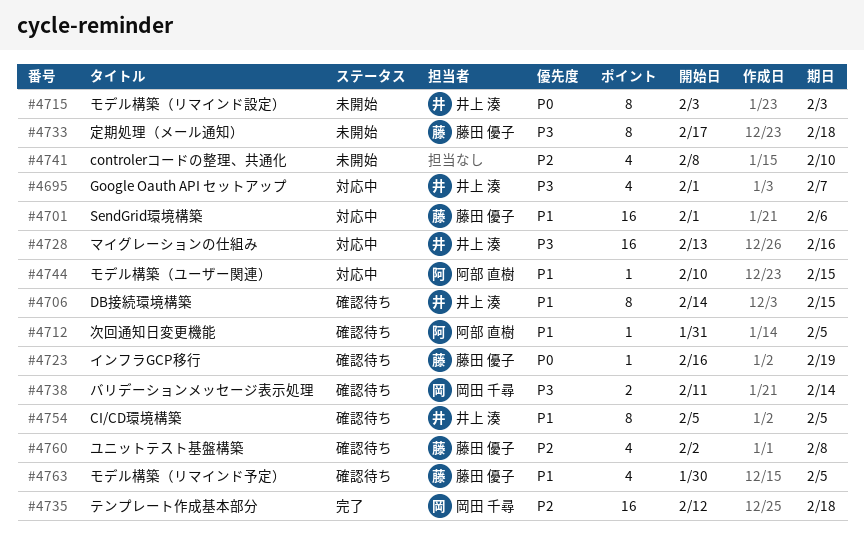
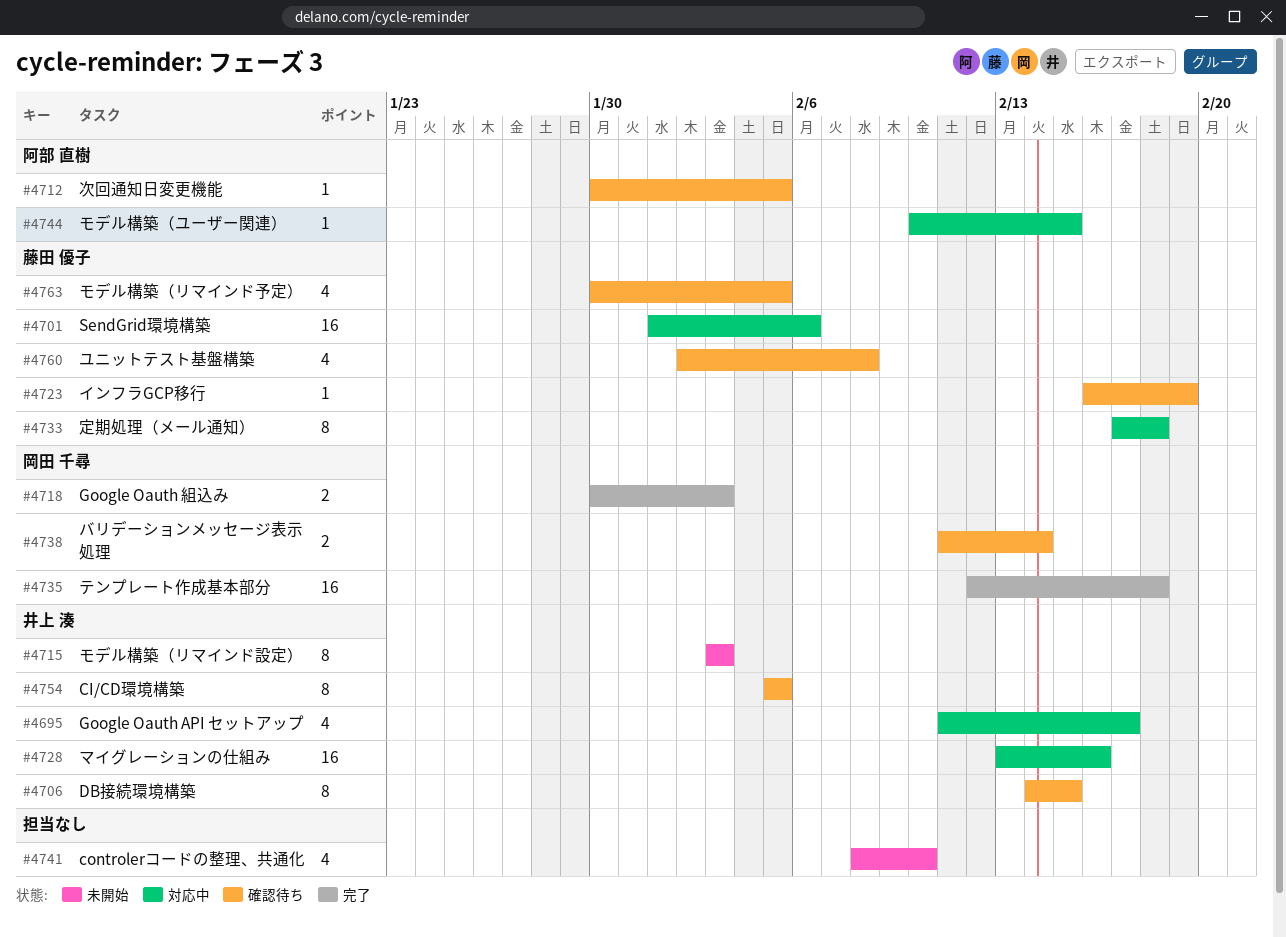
#4695, start: Feb 1 -> Feb 11
#4695, due: Feb 7 -> Feb 17
#4712, start: Jan 31 -> Jan 30
#4718: none -> present
#4733, status: 未開始 -> 対応中

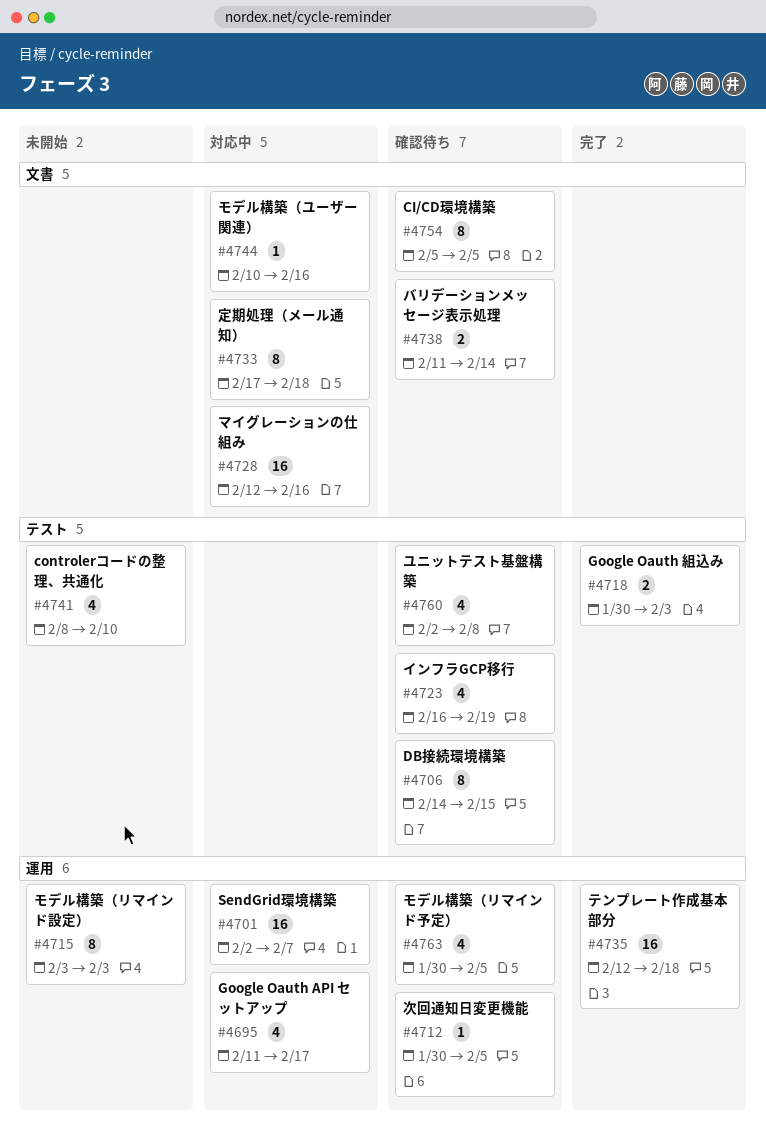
#4701, start: Feb 1 -> Feb 2
#4701, due: Feb 6 -> Feb 7
#4723, estimate: 1 -> 4
#4728, start: Feb 13 -> Feb 12
#4744, due: Feb 15 -> Feb 16

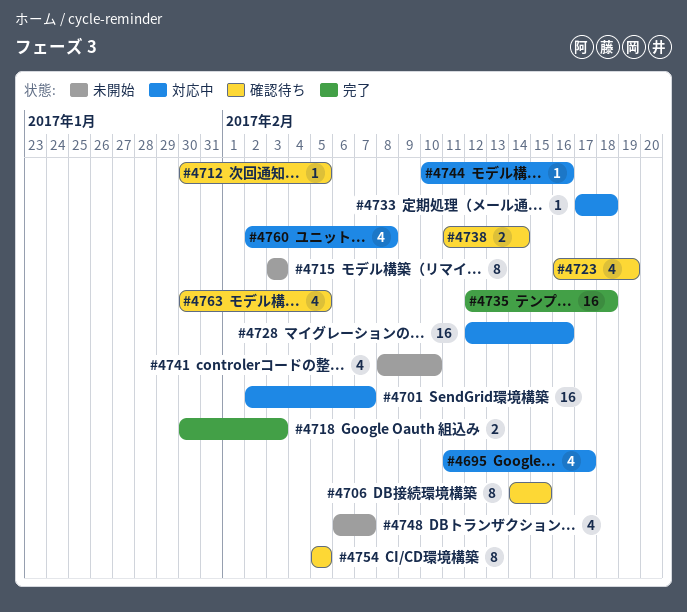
#4733, estimate: 8 -> 1
#4748: none -> present
#4760, status: 確認待ち -> 対応中

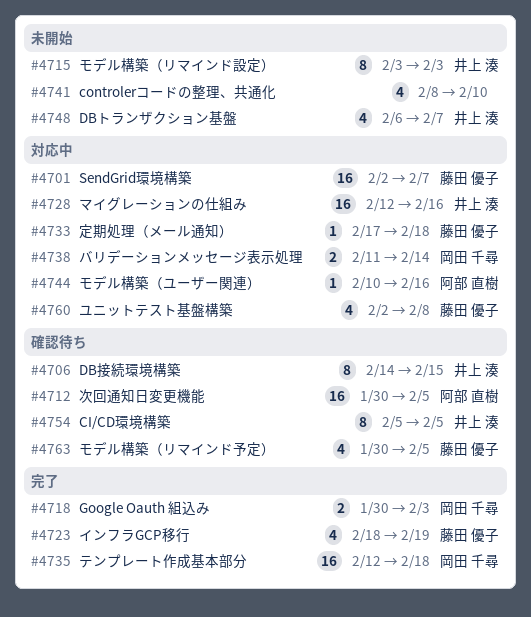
#4695: present -> none
#4712, estimate: 1 -> 16
#4723, status: 確認待ち -> 完了
#4723, start: Feb 16 -> Feb 18
#4738, status: 確認待ち -> 対応中

